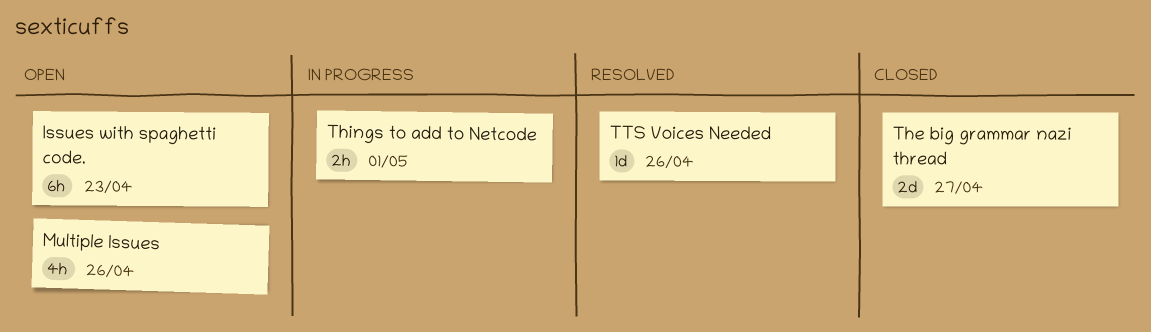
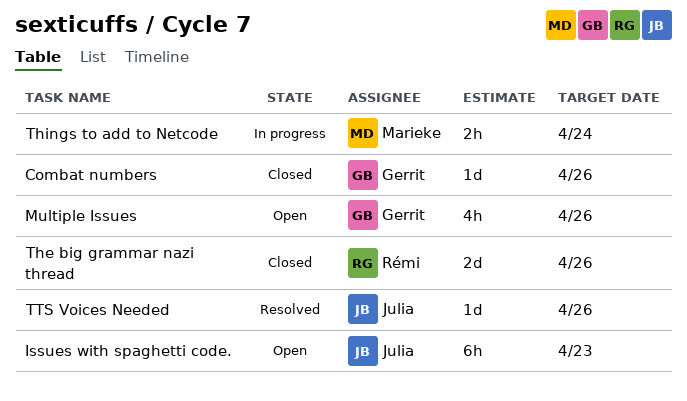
Combat numbers: none -> present
The big grammar nazi thread, due: Apr 27 -> Apr 26
Things to add to Netcode, due: May 1 -> Apr 24

